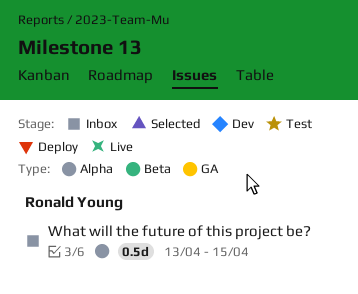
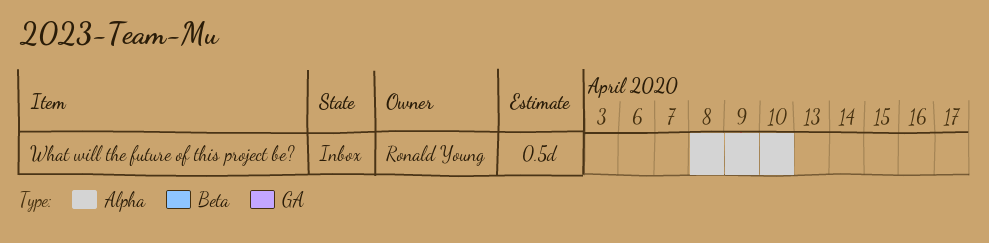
What will the future of this project be?, start: Apr 13 -> Apr 8
What will the future of this project be?, due: Apr 15 -> Apr 10

